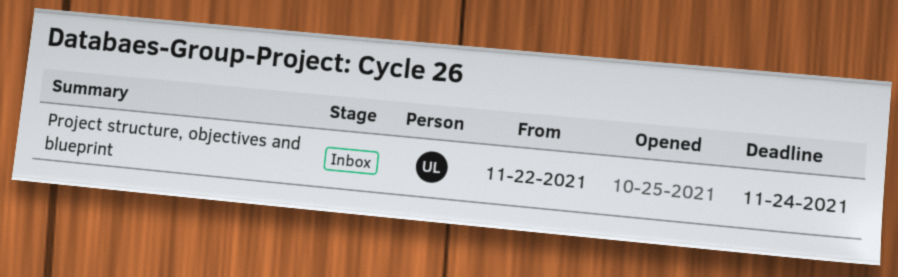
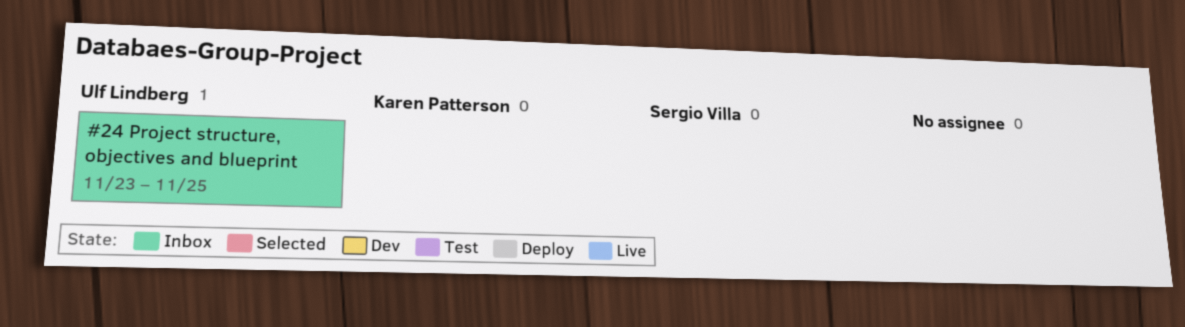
Project structure, objectives and blueprint, start: Nov 22 -> Nov 23
Project structure, objectives and blueprint, due: Nov 24 -> Nov 25

